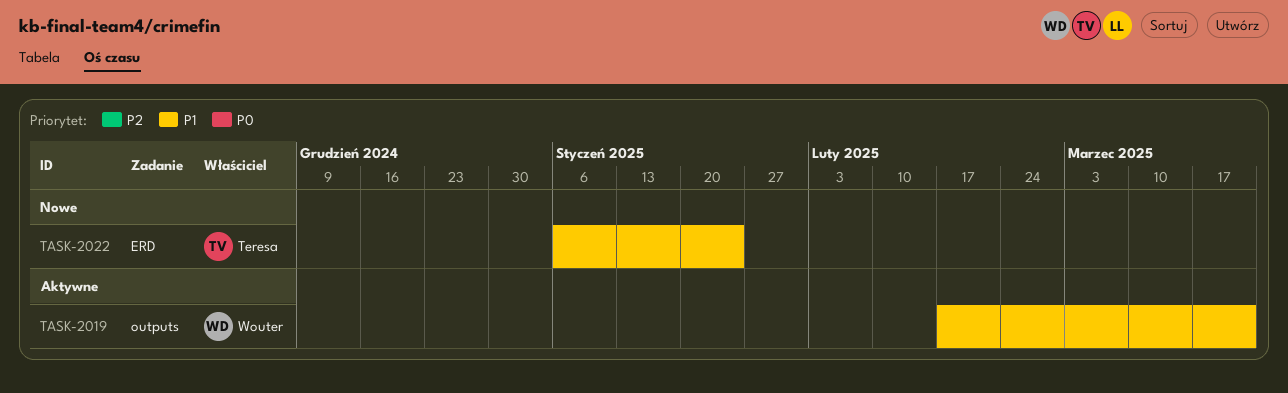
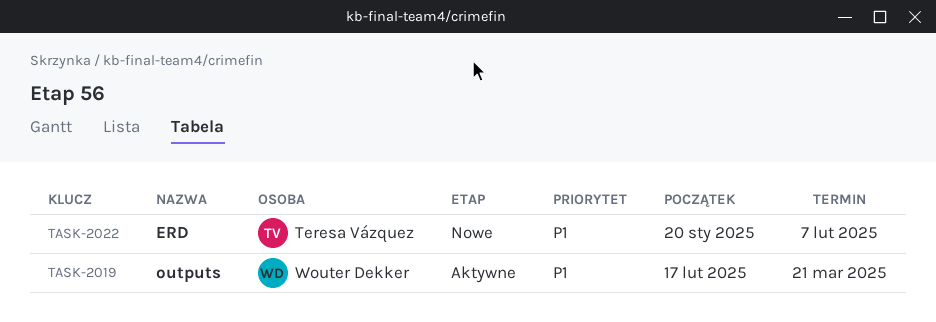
TASK-2022, start: Jan 6 -> Jan 20
TASK-2022, due: Jan 24 -> Feb 7

